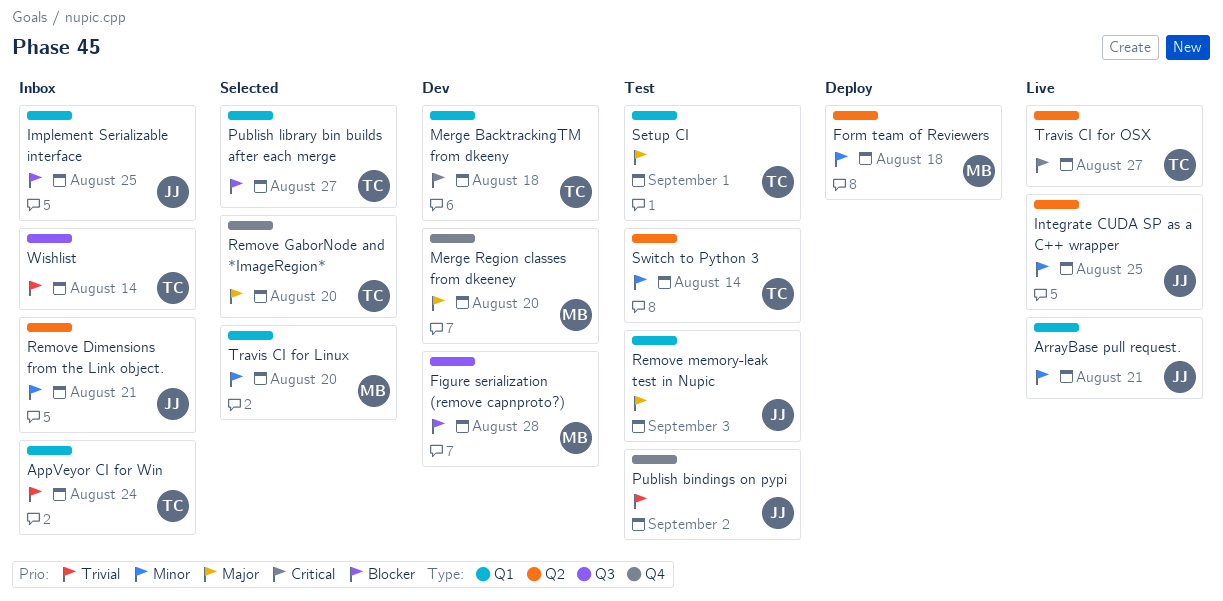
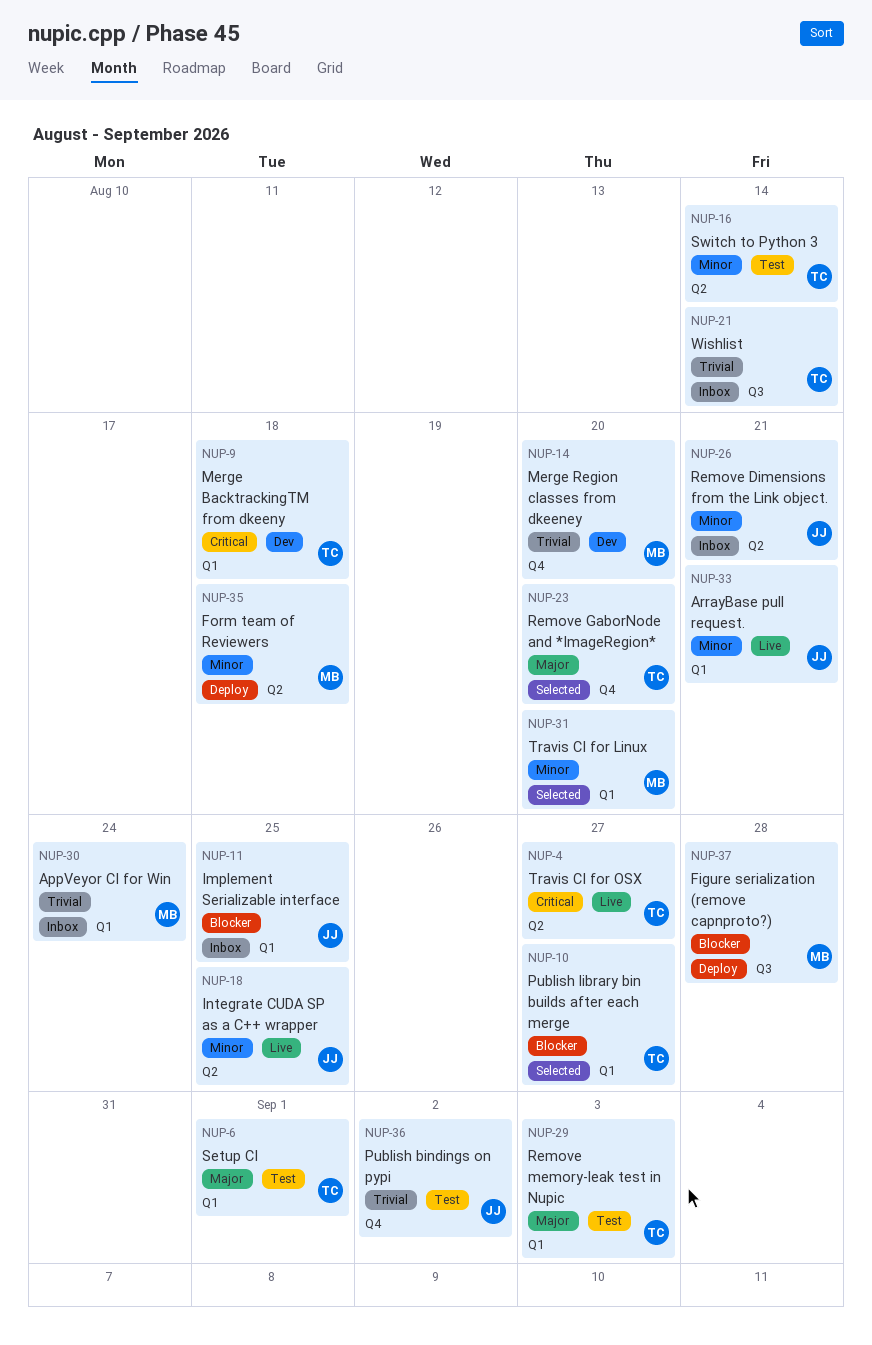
AppVeyor CI for Win, owner: TC -> MB
Figure serialization (remove capnproto?), status: Dev -> Deploy
Merge Region classes from dkeeney, priority: Major -> Trivial
Remove memory-leak test in Nupic, owner: JJ -> TC

